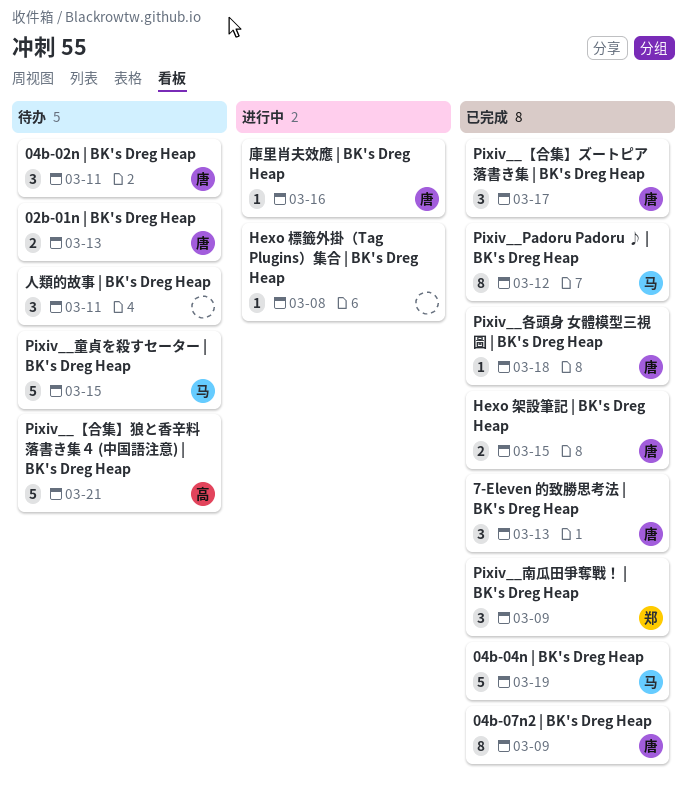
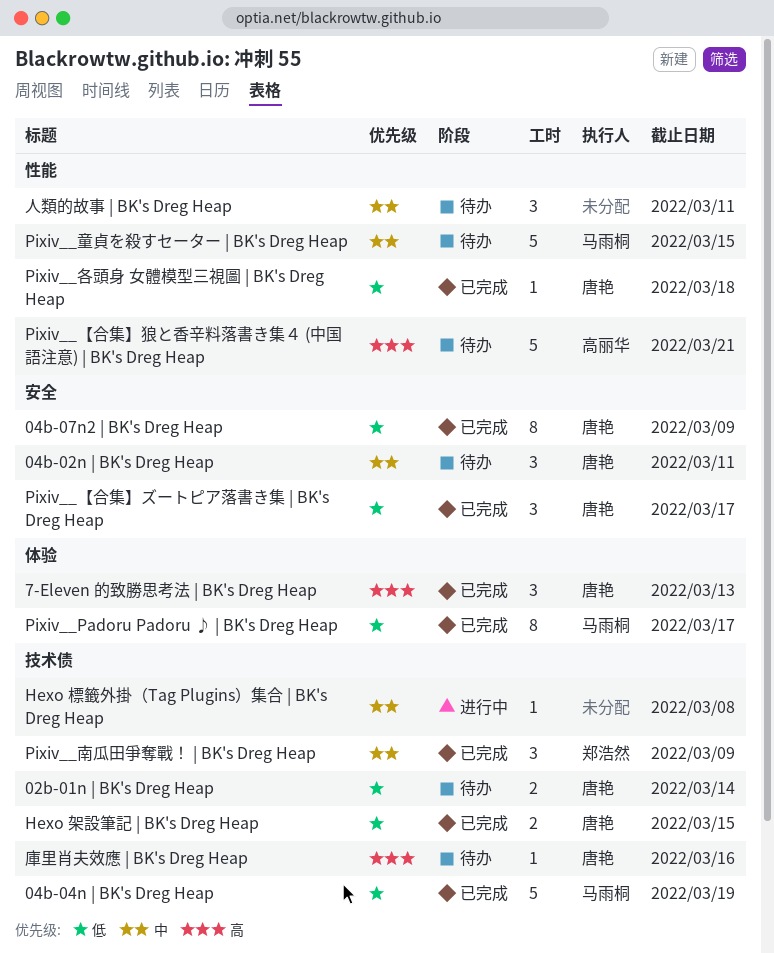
02b-01n | BK's Dreg Heap, due: Mar 13 -> Mar 14
Pixiv__Padoru Padoru ♪ | BK's Dreg Heap, due: Mar 12 -> Mar 17
庫里肖夫效應 | BK's Dreg Heap, status: 进行中 -> 待办

